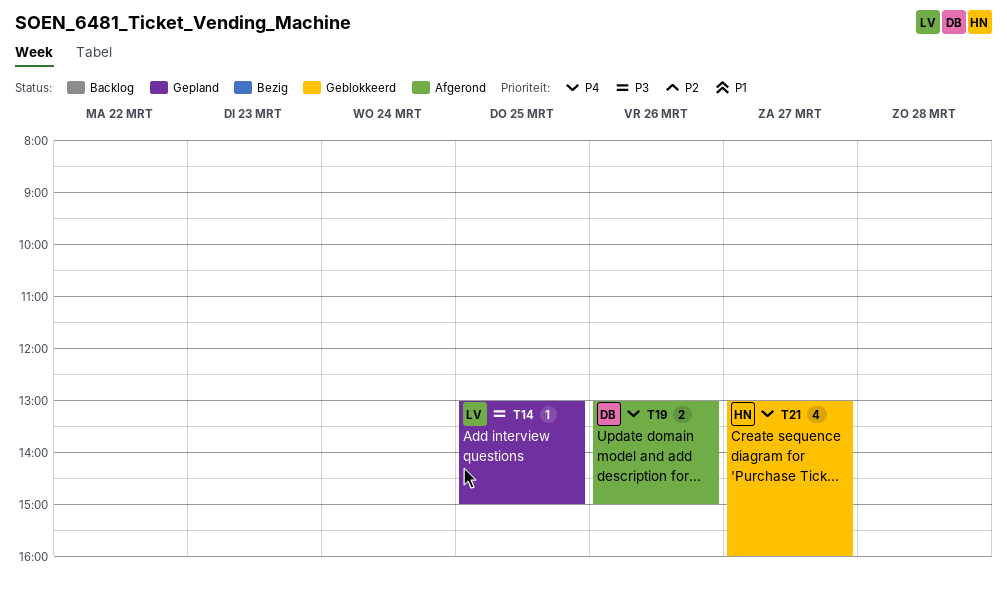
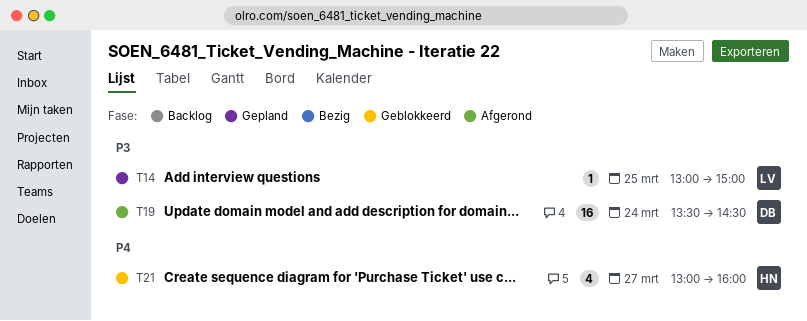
T19, priority: P4 -> P3
T19, estimate: 2 -> 16
T19, day: Mar 26 -> Mar 24
T19, begins: 13:00 -> 13:30
T19, ends: 15:00 -> 14:30

